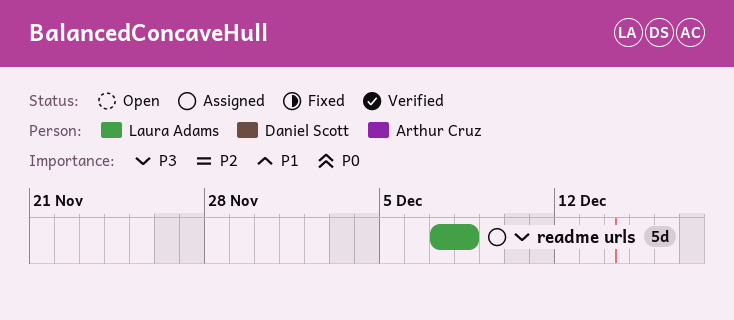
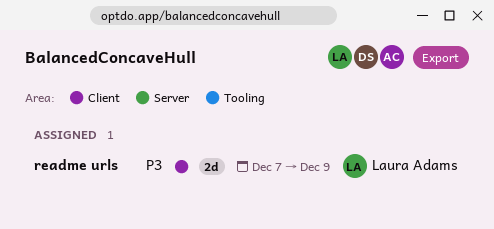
readme urls, estimate: 5d -> 2d
readme urls, due: Dec 8 -> Dec 9

